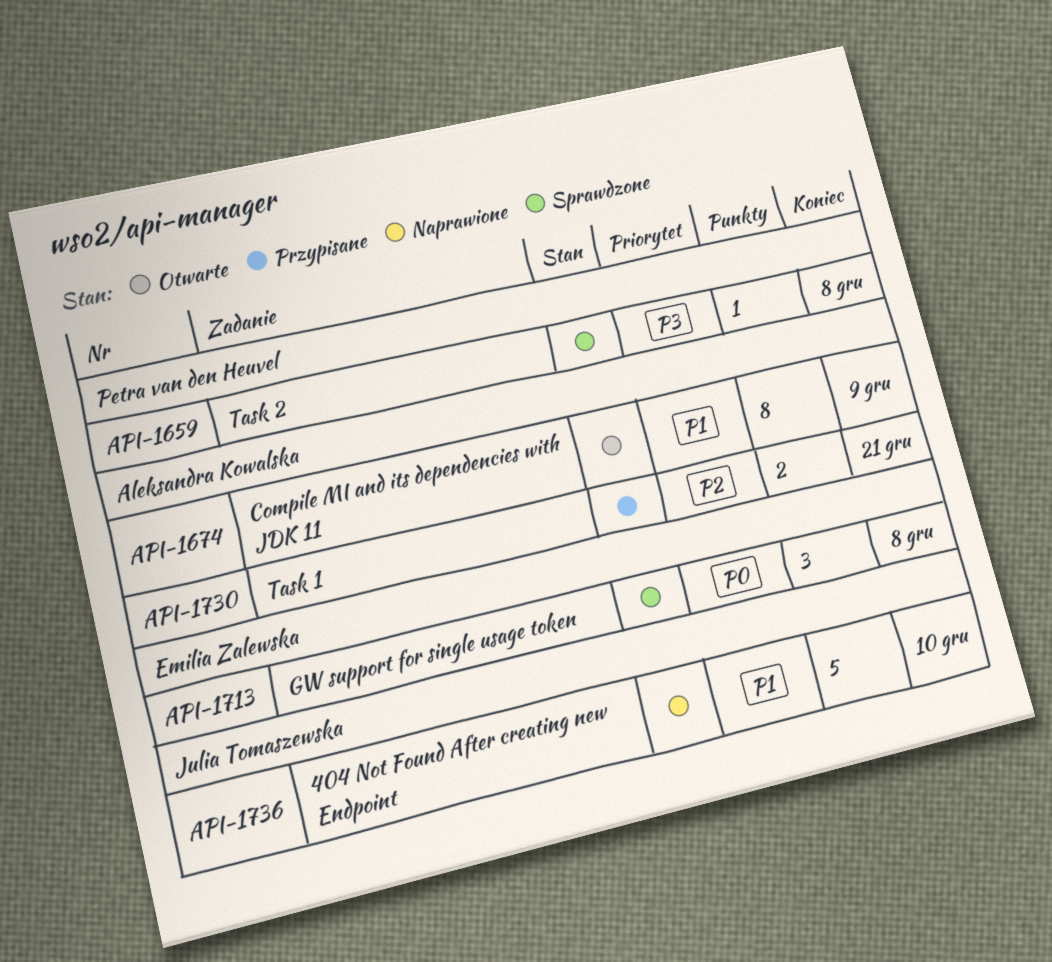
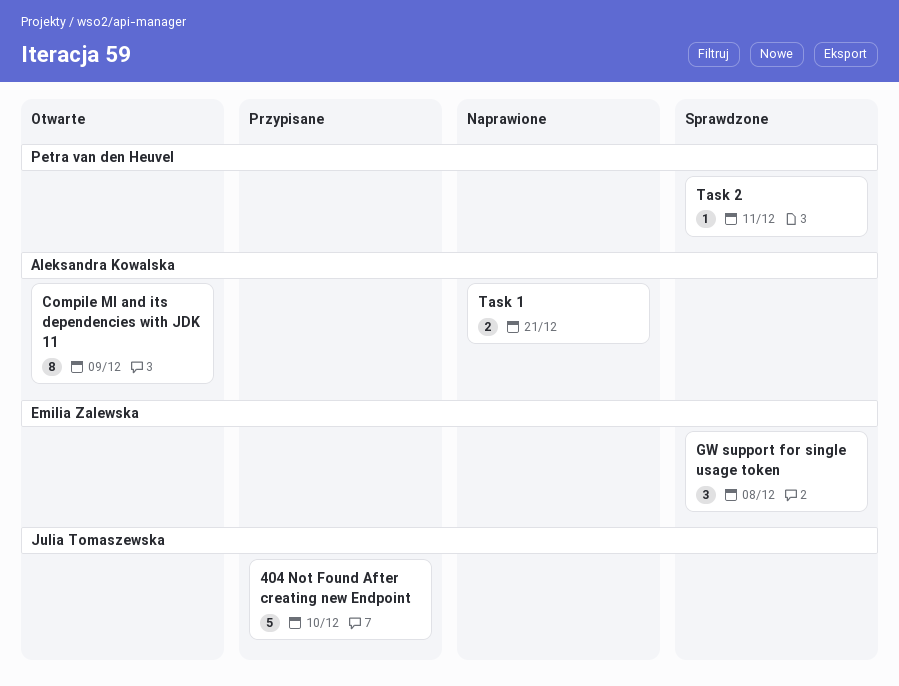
404 Not Found After creating new Endpoint, status: Naprawione -> Przypisane
Task 1, status: Przypisane -> Naprawione
Task 2, due: Dec 8 -> Dec 11

